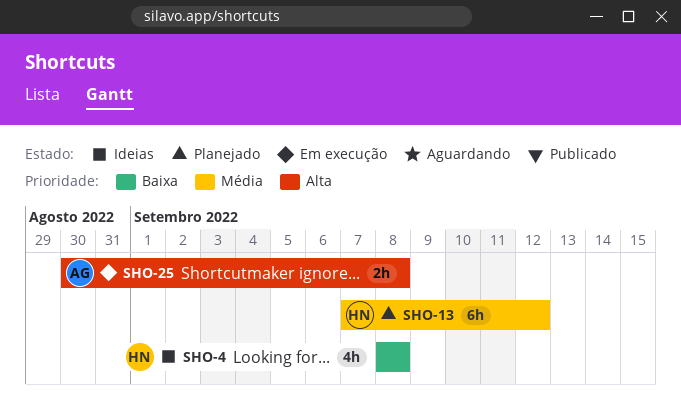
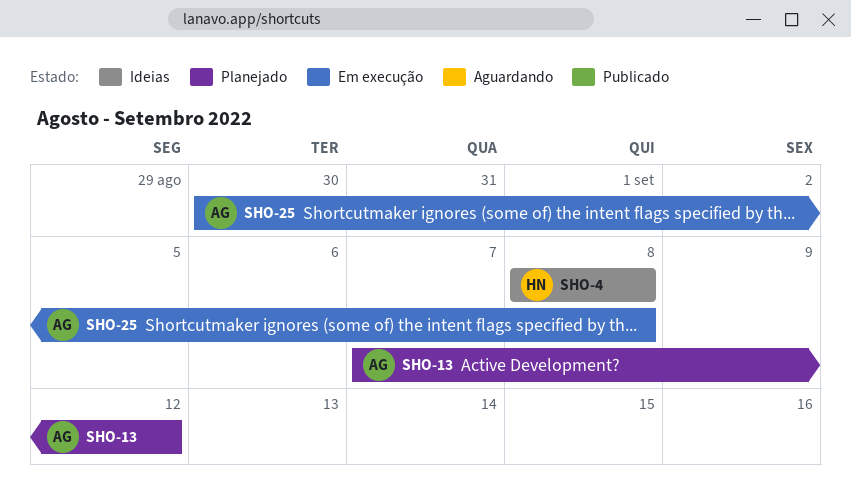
SHO-13, owner: HN -> AG

